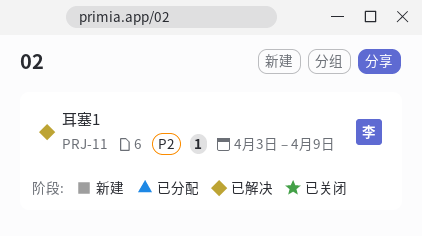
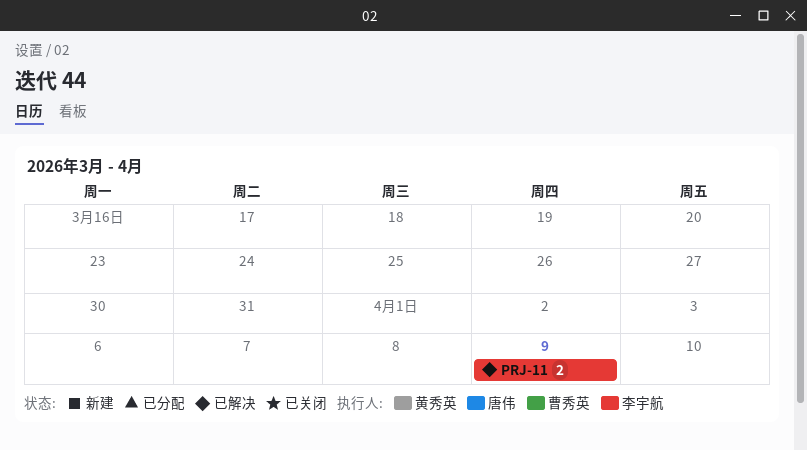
PRJ-11, estimate: 1 -> 2
PRJ-11, start: Apr 3 -> Apr 9

